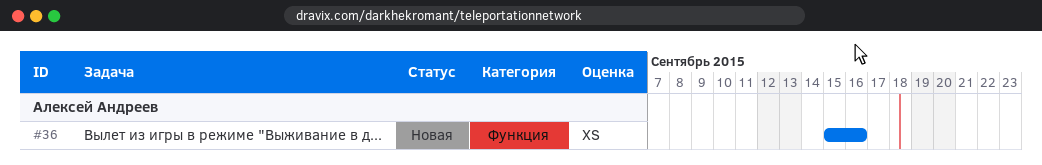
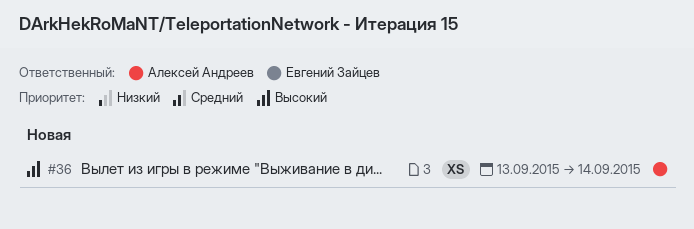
#36, start: Sep 15 -> Sep 13
#36, due: Sep 16 -> Sep 14

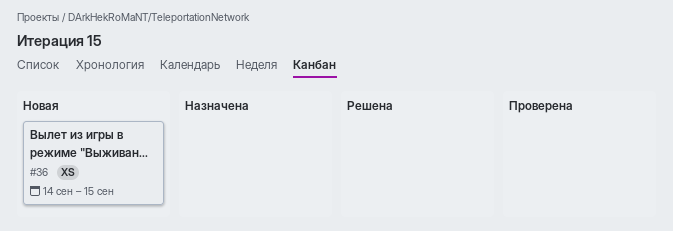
#36, start: Sep 13 -> Sep 14
#36, due: Sep 14 -> Sep 15

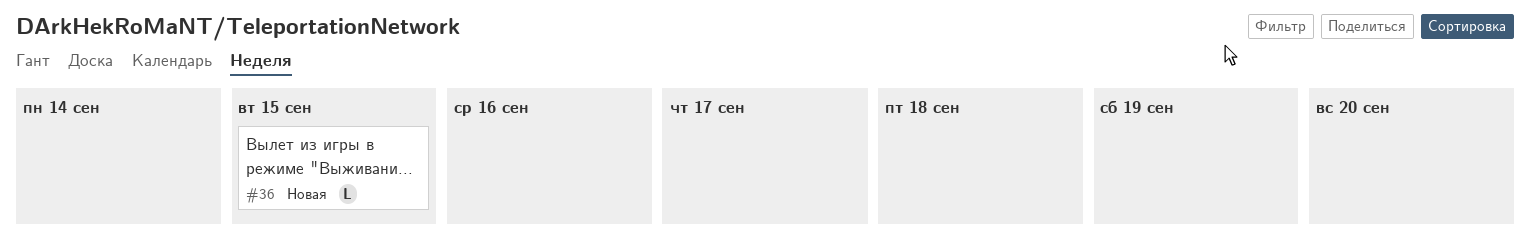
#36, estimate: XS -> L

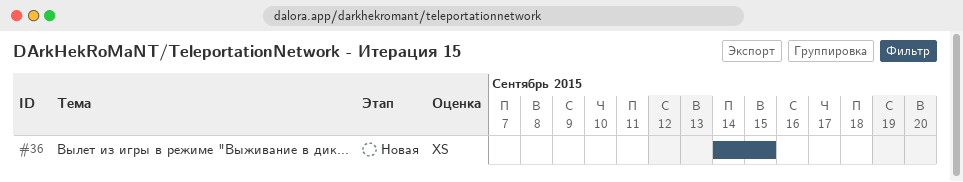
#36, estimate: L -> XS

